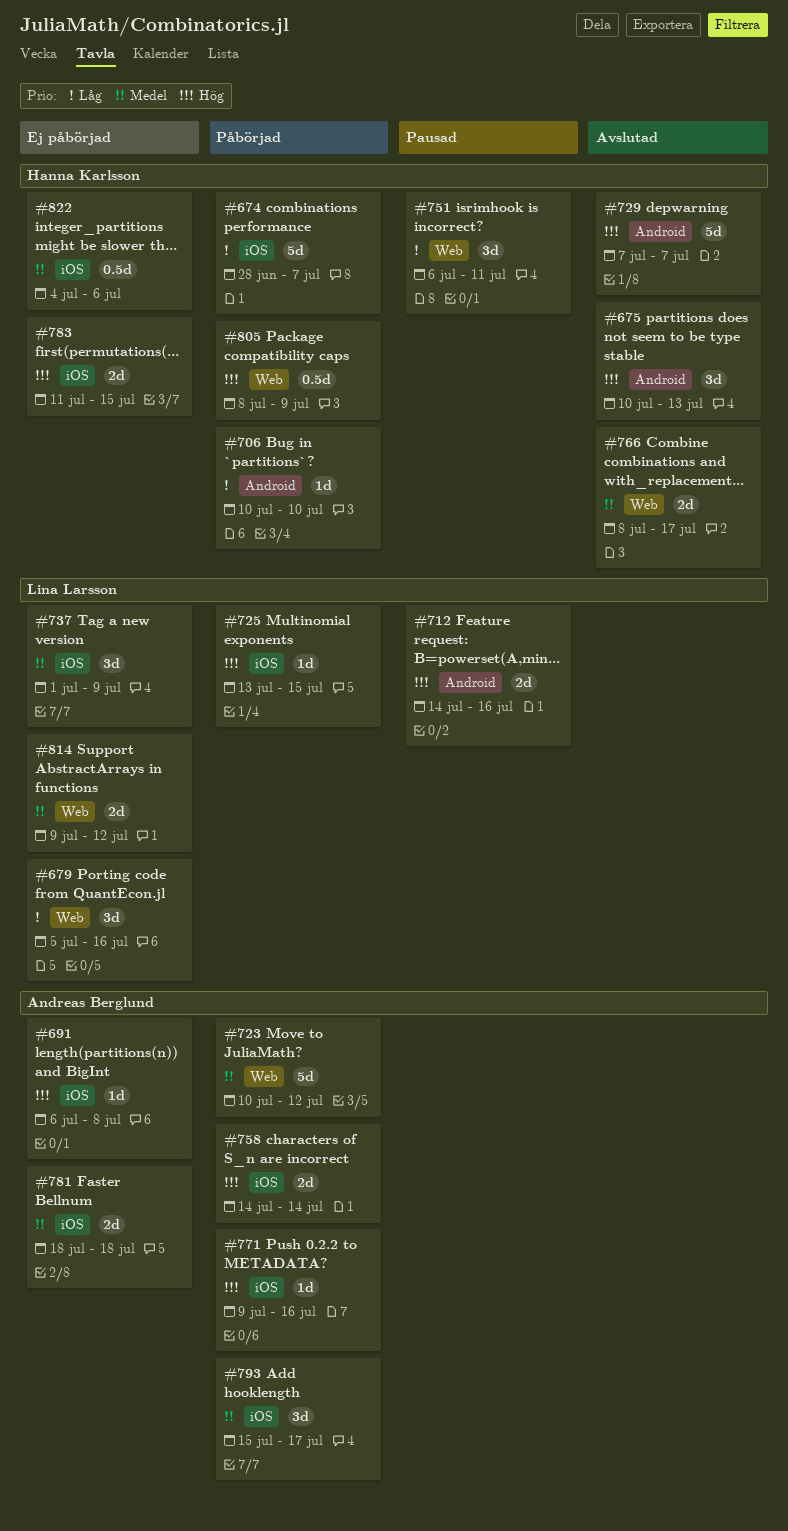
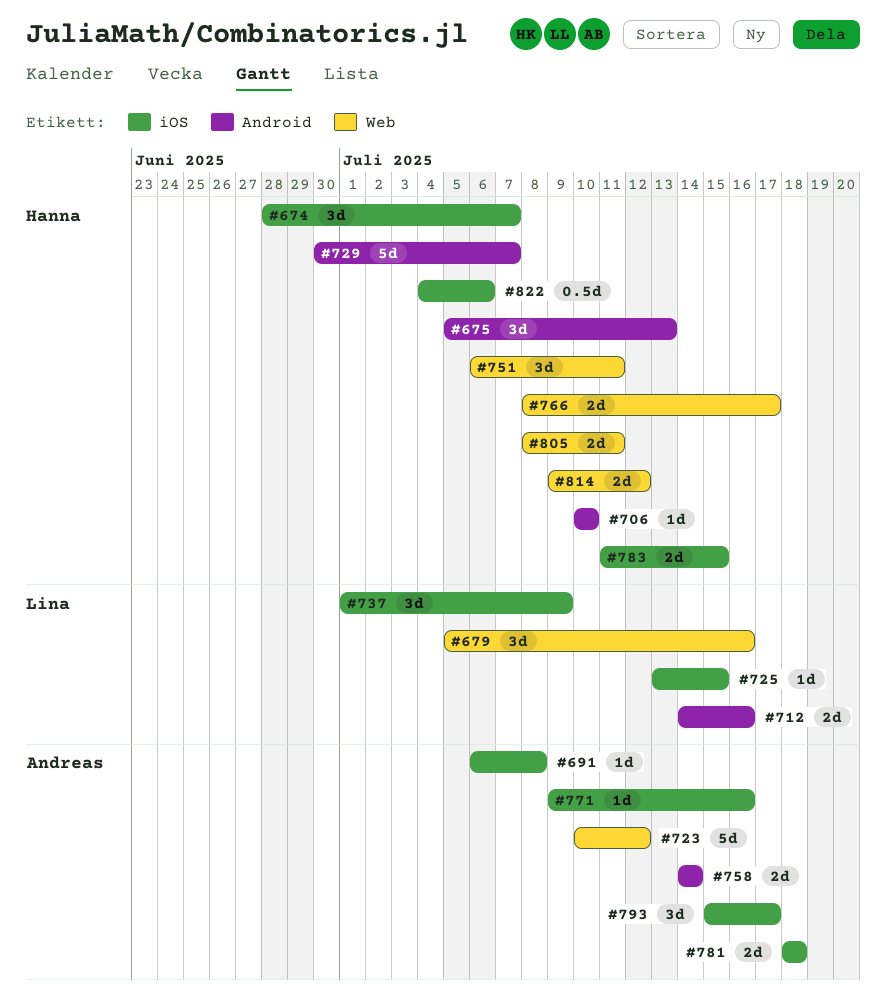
#674, estimate: 5d -> 3d
#675, start: Jul 10 -> Jul 5
#729, start: Jul 7 -> Jun 30
#758, label: iOS -> Android
#805, estimate: 0.5d -> 2d
#805, due: Jul 9 -> Jul 11
#814, owner: Lina Larsson -> Hanna Karlsson

